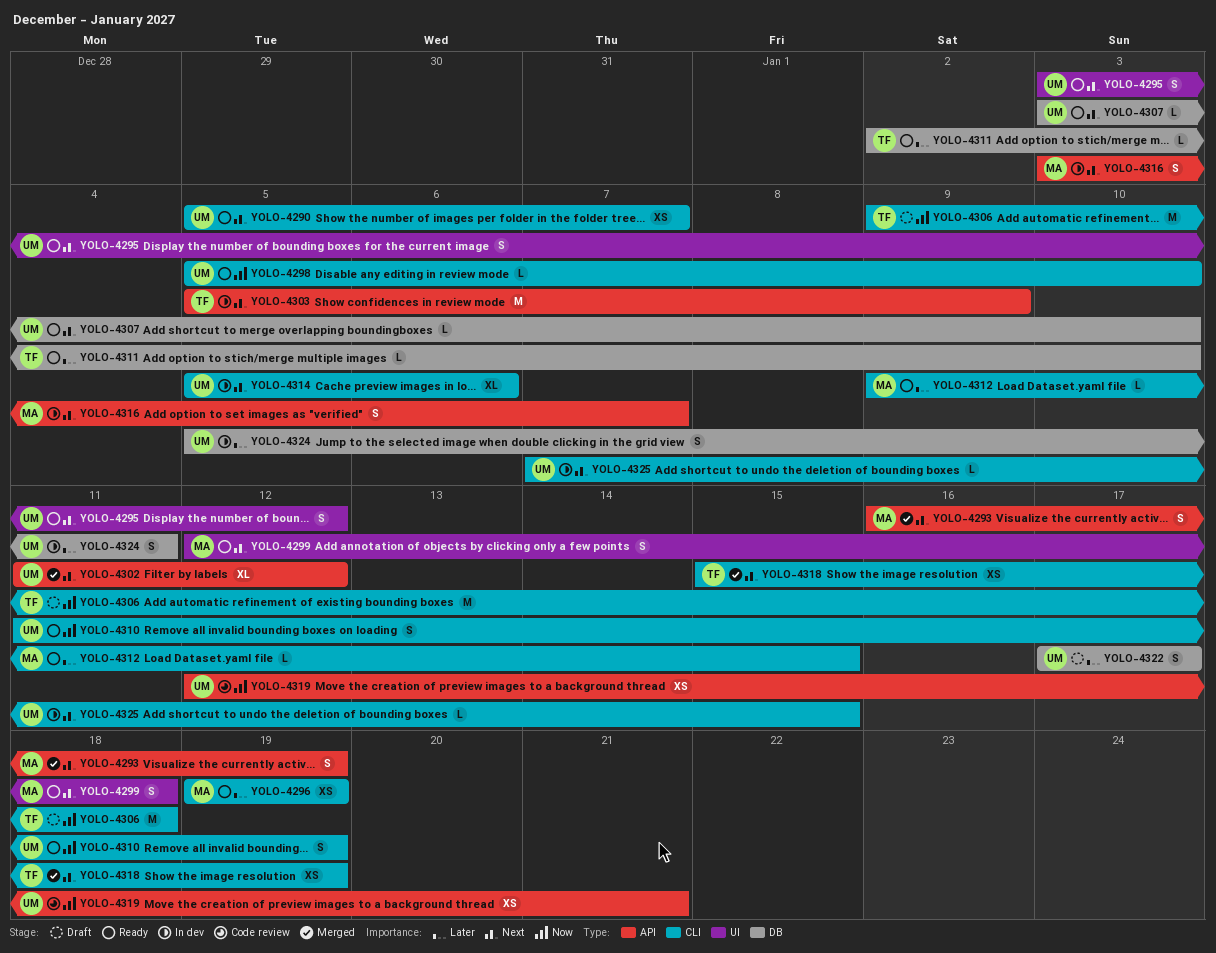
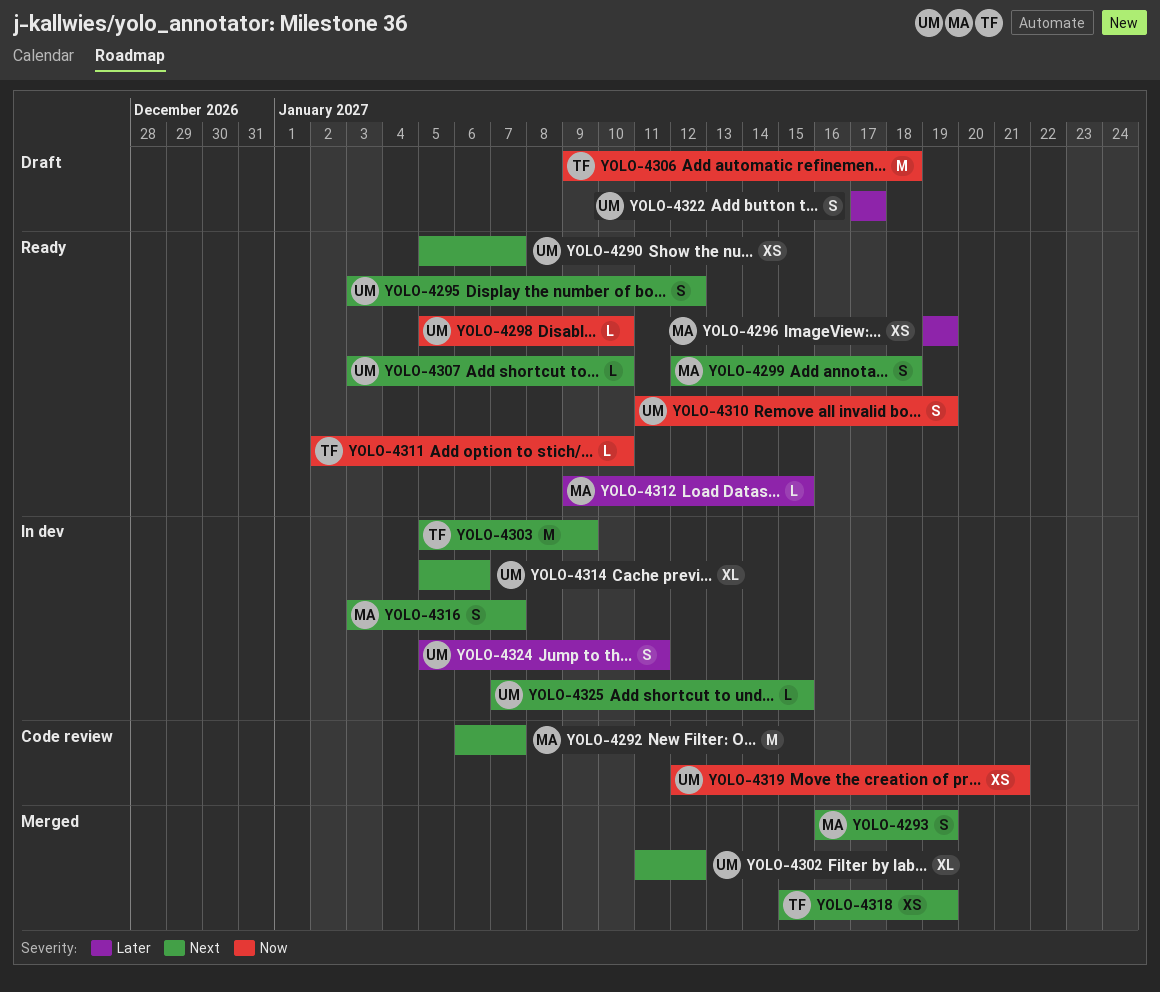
YOLO-4292: none -> present
YOLO-4311, priority: Later -> Now

